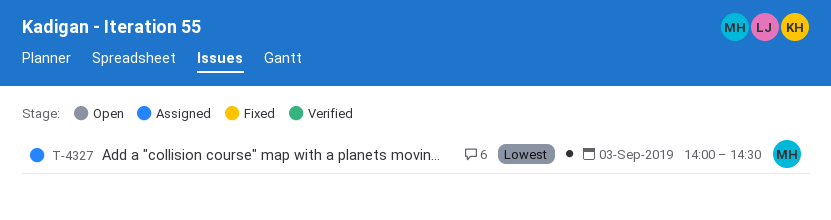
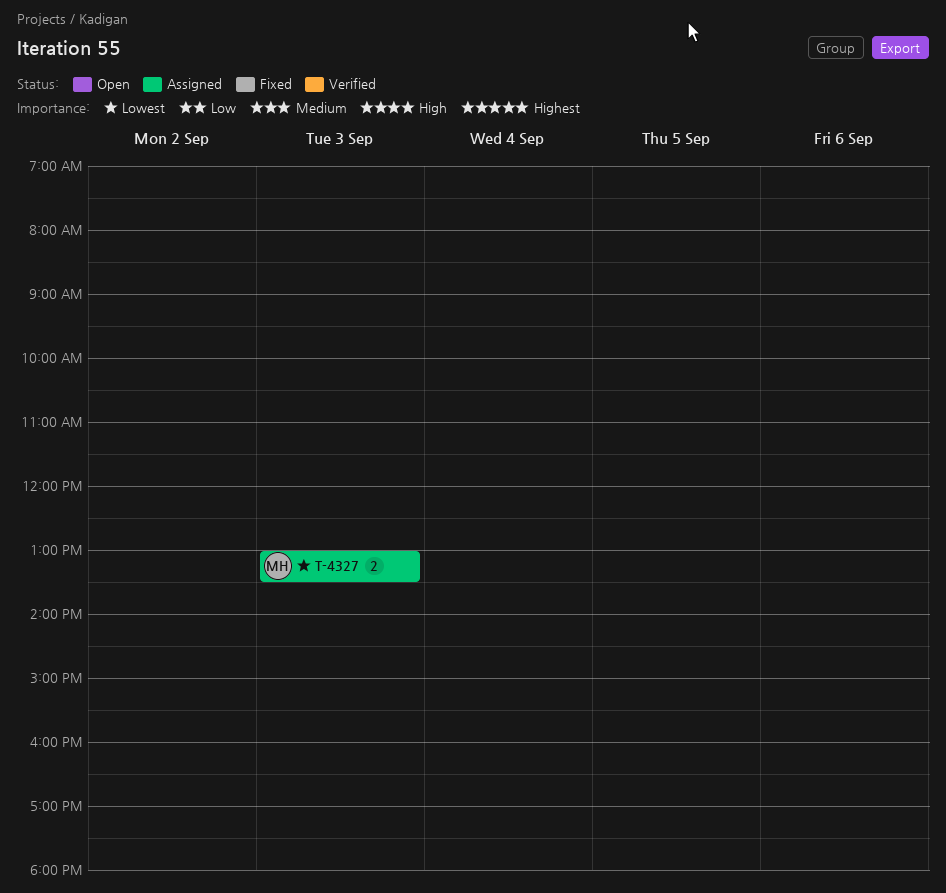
T-4327, estimate: 1 -> 2
T-4327, begins: 14:00 -> 13:00
T-4327, ends: 14:30 -> 13:30

